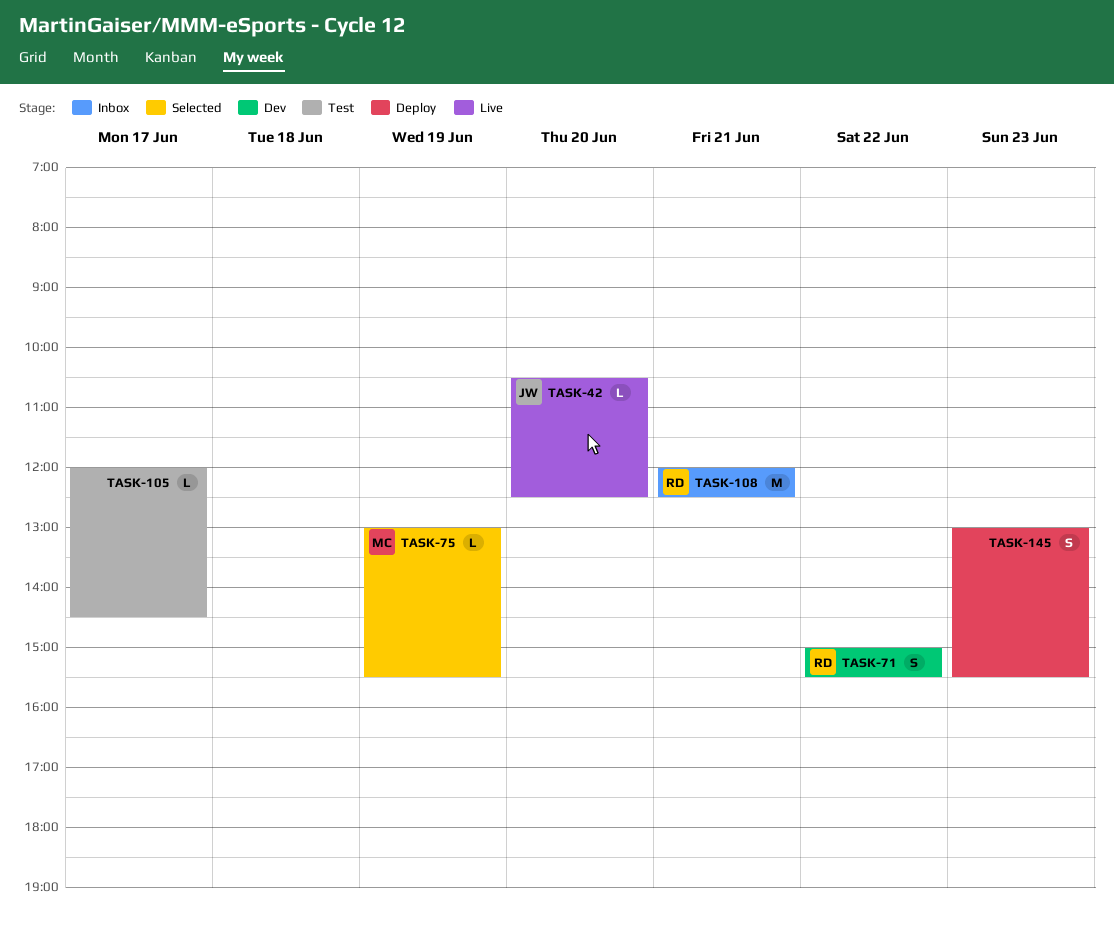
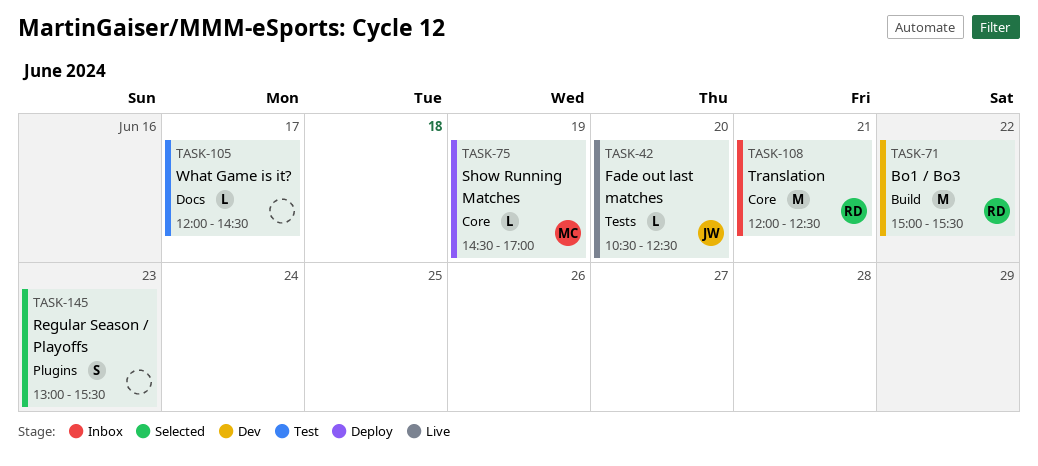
TASK-71, estimate: S -> M
TASK-75, status: Selected -> Deploy
TASK-75, begins: 13:00 -> 14:30
TASK-75, ends: 15:30 -> 17:00
TASK-145, status: Deploy -> Selected

